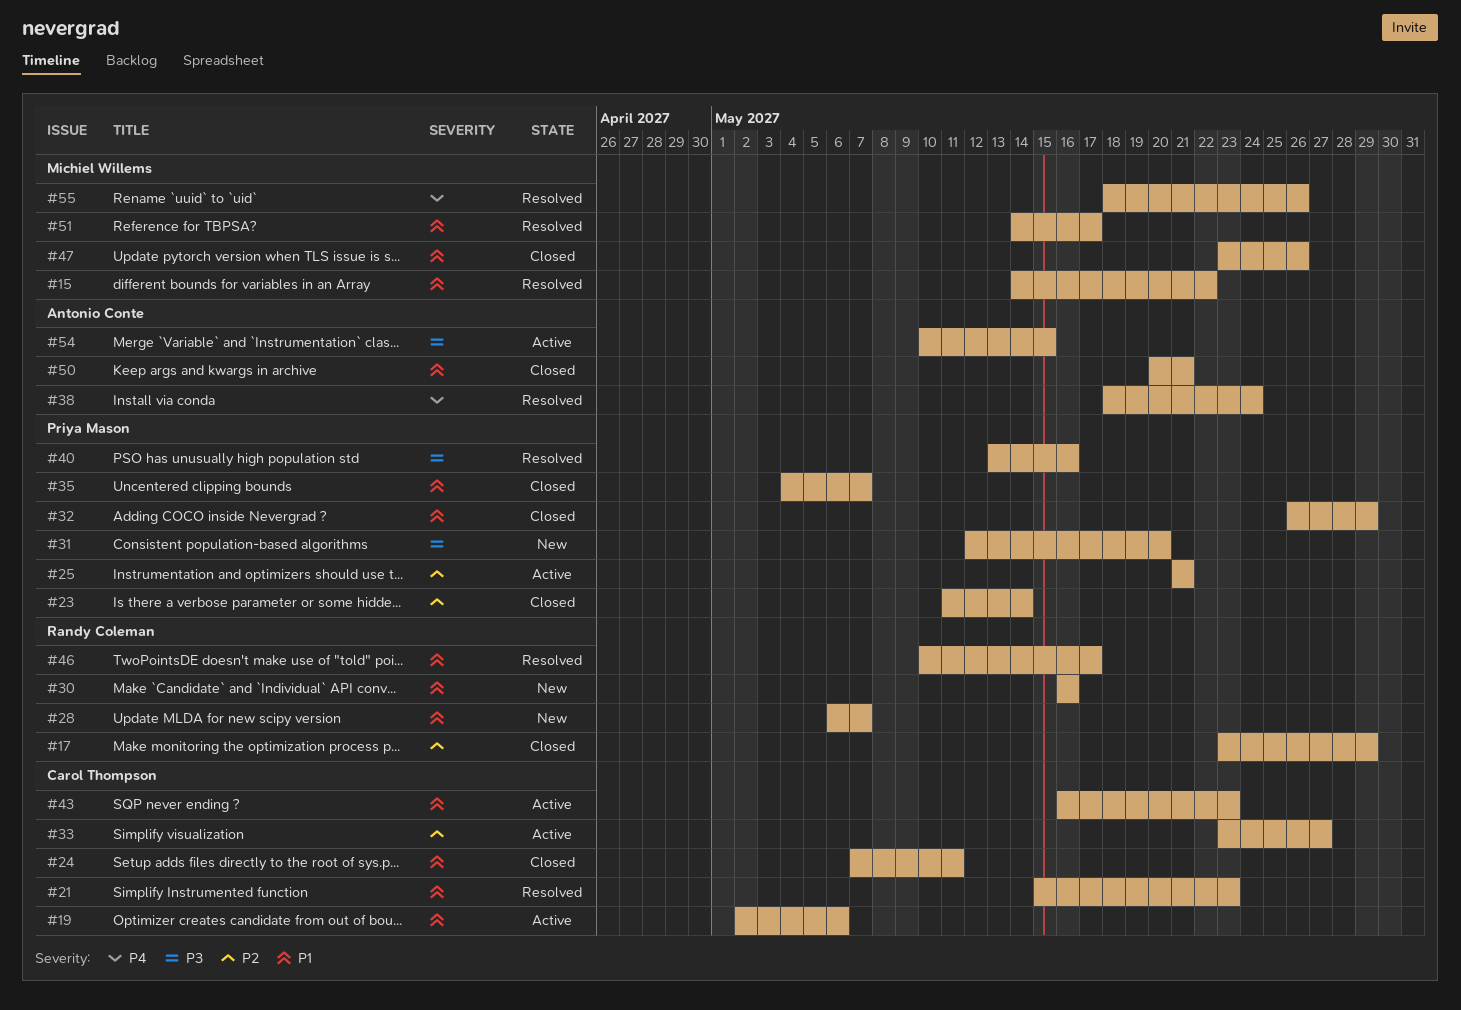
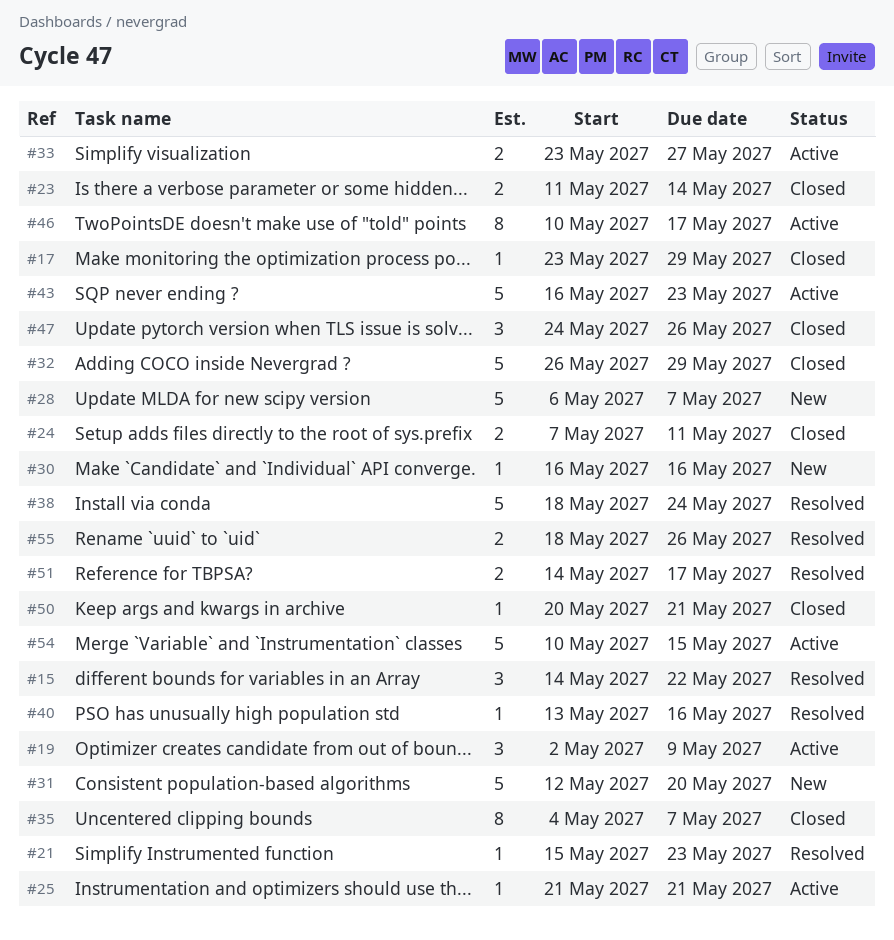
#19, due: May 6 -> May 9
#46, status: Resolved -> Active
#47, start: May 23 -> May 24

